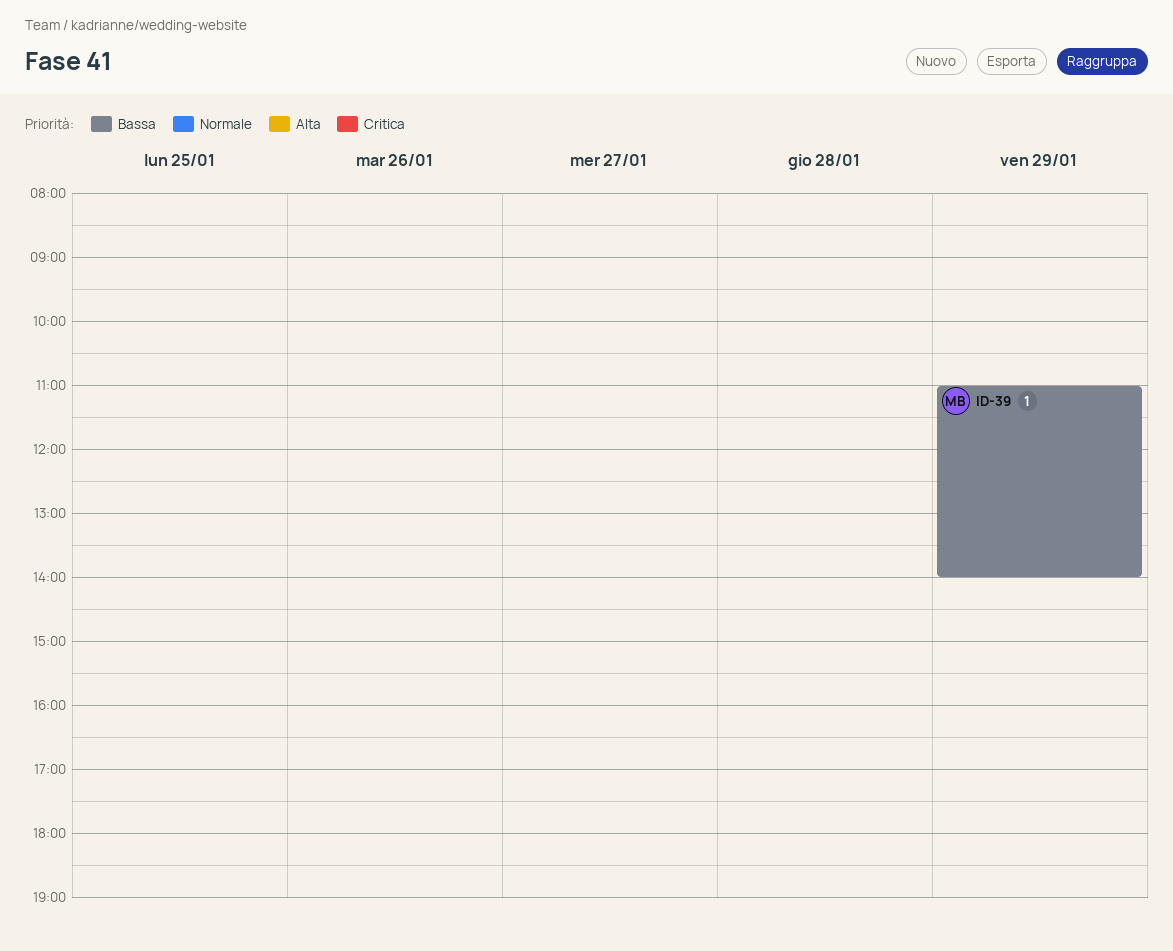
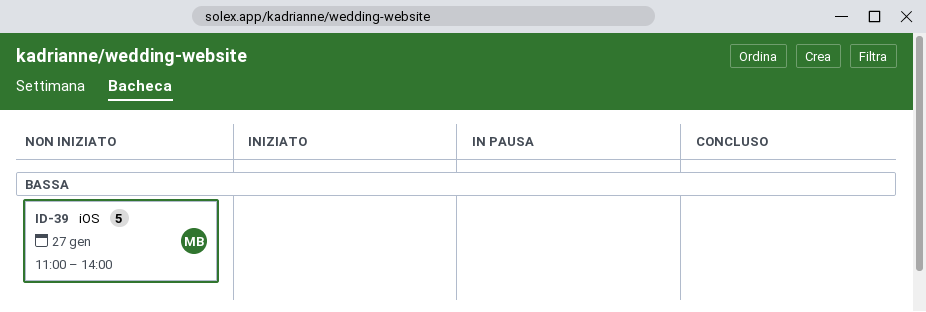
ID-39, estimate: 1 -> 5
ID-39, day: Jan 29 -> Jan 27

